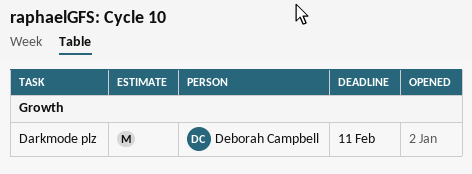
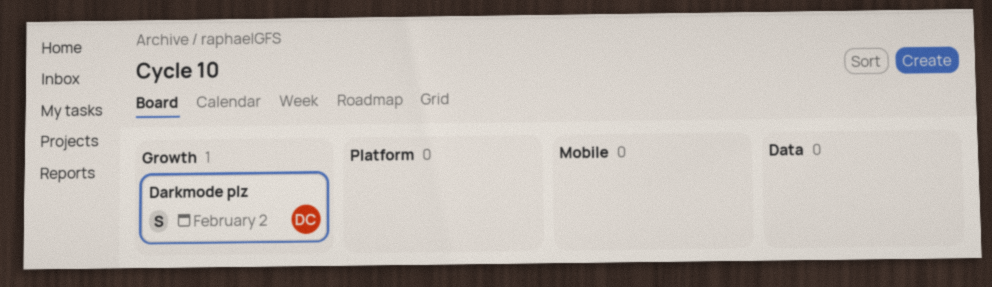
Darkmode plz, estimate: M -> S
Darkmode plz, due: Feb 11 -> Feb 2

